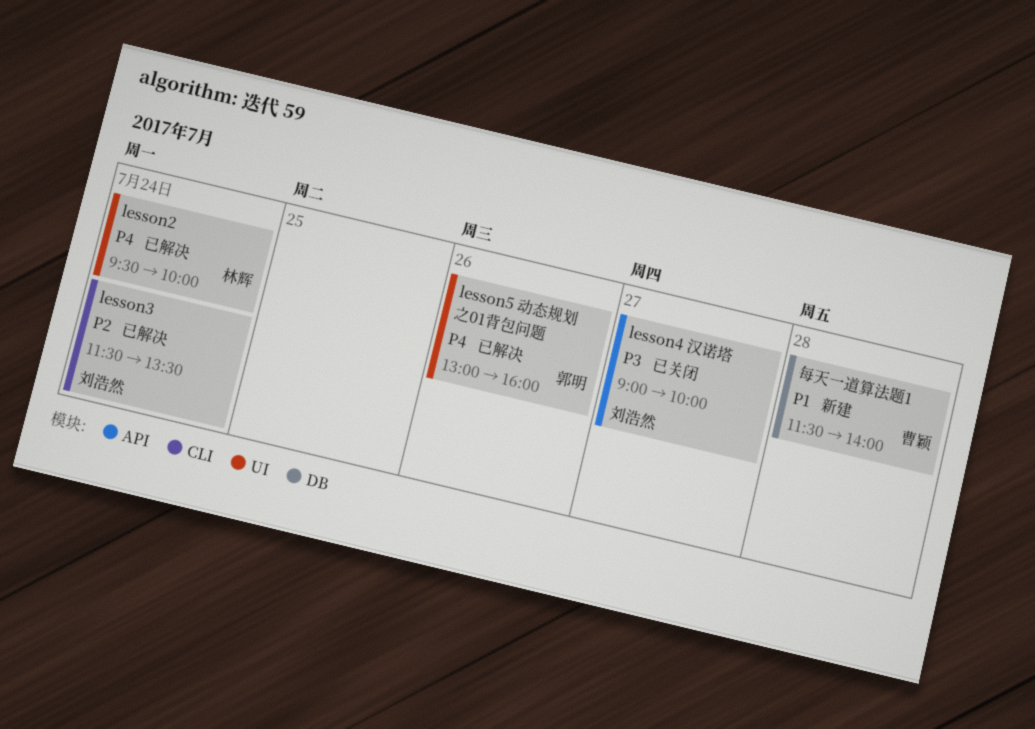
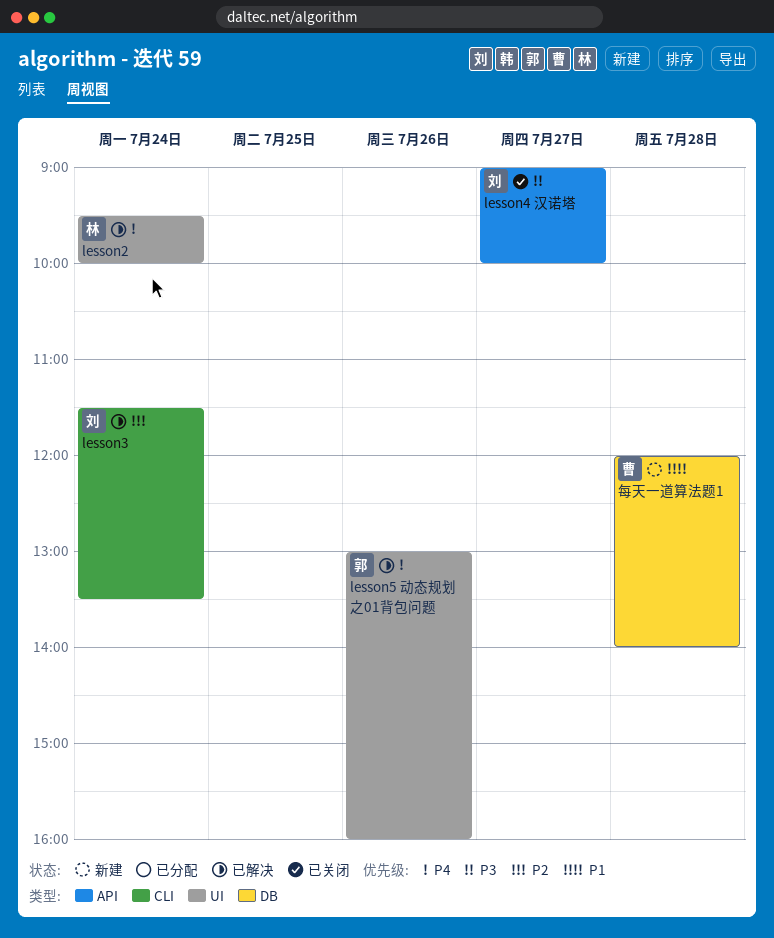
每天一道算法题1, begins: 11:30 -> 12:00

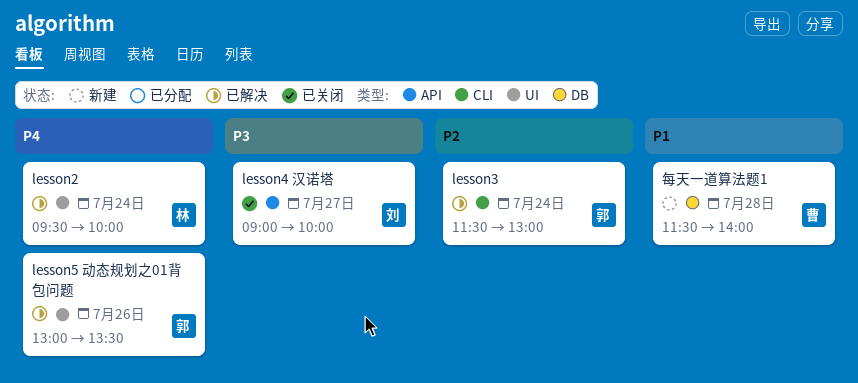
lesson3, owner: 刘 -> 郭
lesson3, ends: 13:30 -> 13:00
lesson5 动态规划之01背包问题, ends: 16:00 -> 13:30
每天一道算法题1, begins: 12:00 -> 11:30

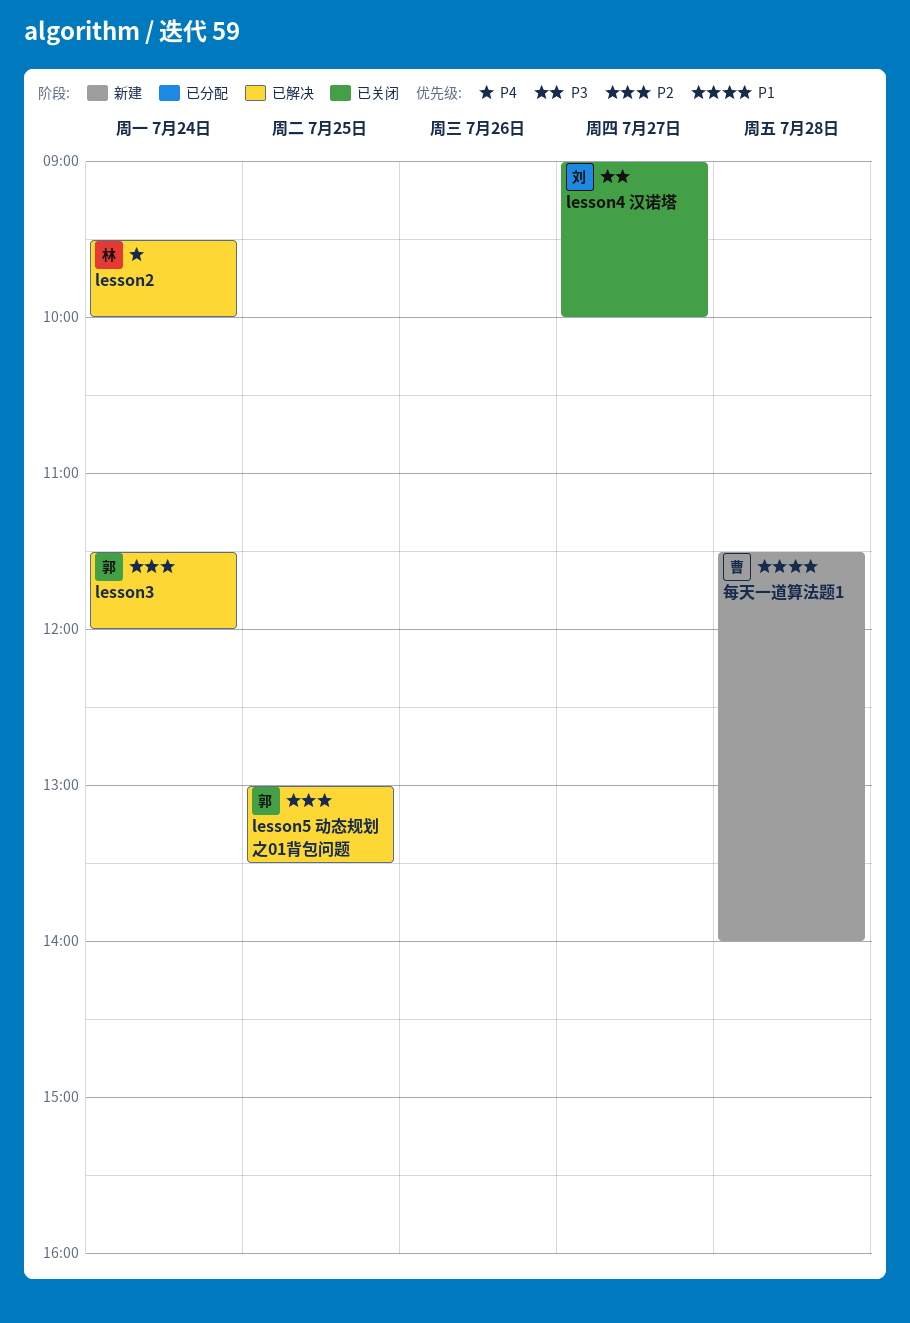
lesson3, ends: 13:00 -> 12:00
lesson5 动态规划之01背包问题, priority: P4 -> P2
lesson5 动态规划之01背包问题, day: Jul 26 -> Jul 25

